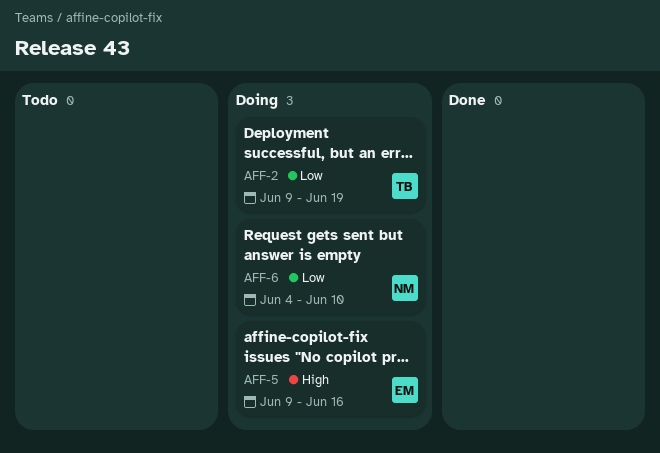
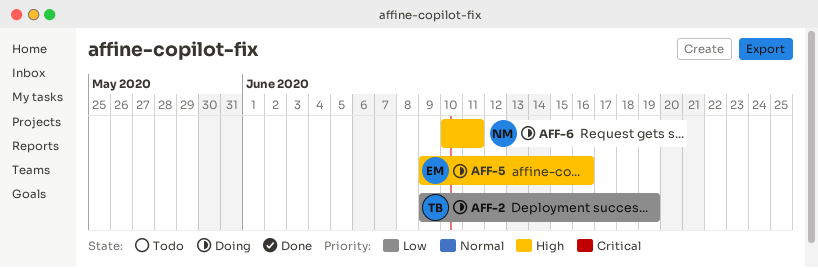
AFF-6, priority: Low -> High
AFF-6, start: Jun 4 -> Jun 10
AFF-6, due: Jun 10 -> Jun 11

